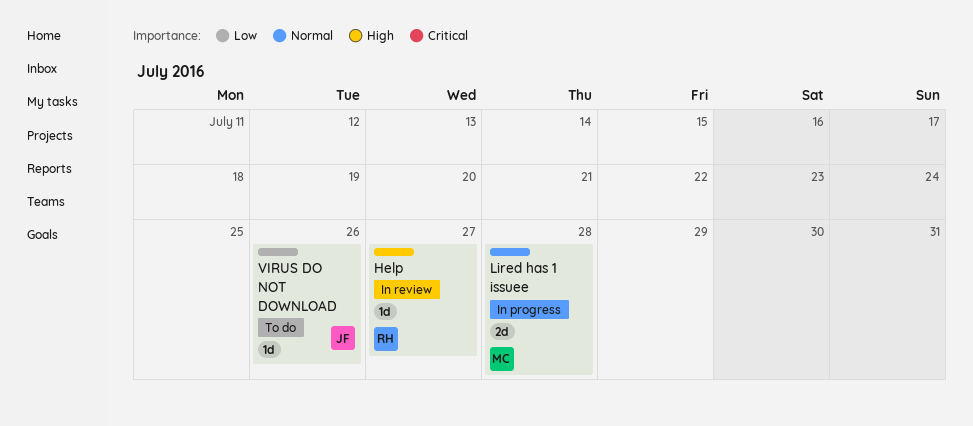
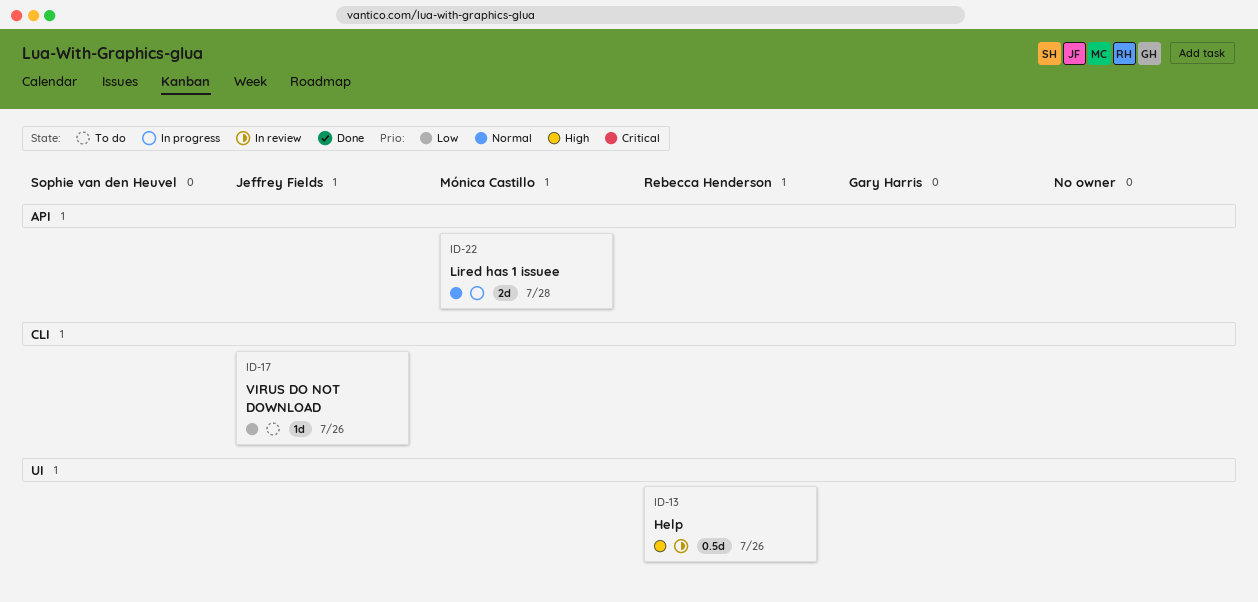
Help, estimate: 1d -> 0.5d
Help, due: Jul 27 -> Jul 26

